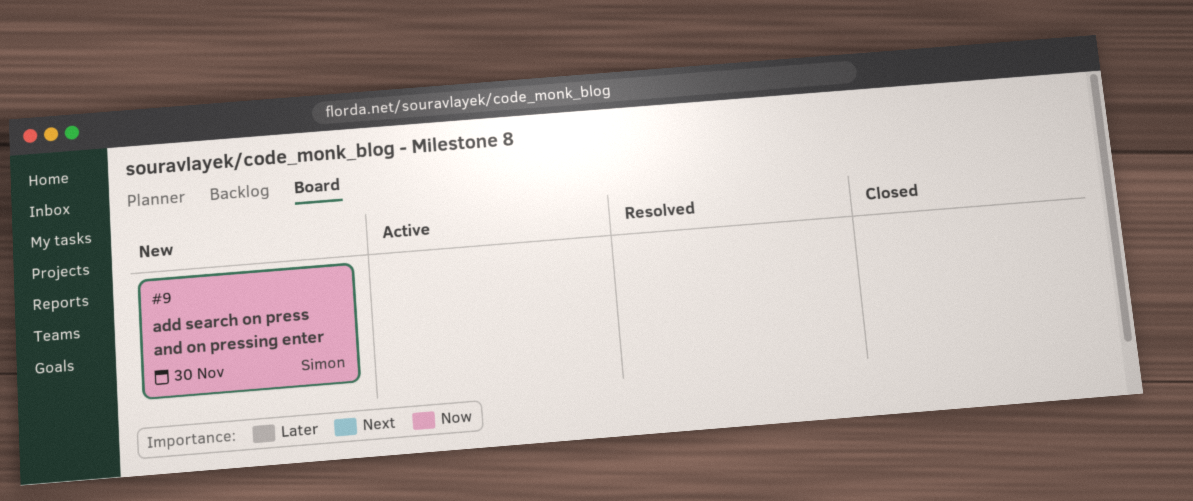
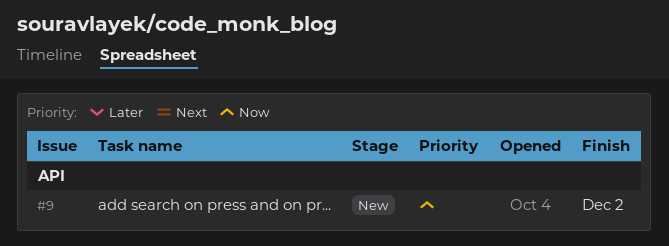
#9, due: Nov 30 -> Dec 2

